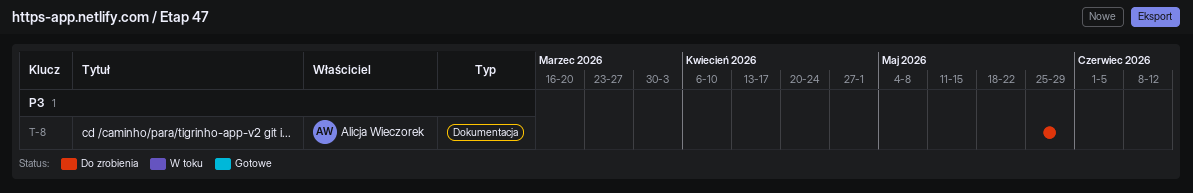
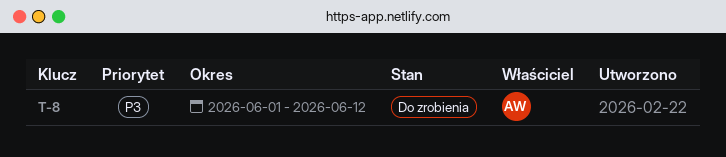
T-8, start: May 25 -> Jun 1
T-8, due: May 29 -> Jun 12

